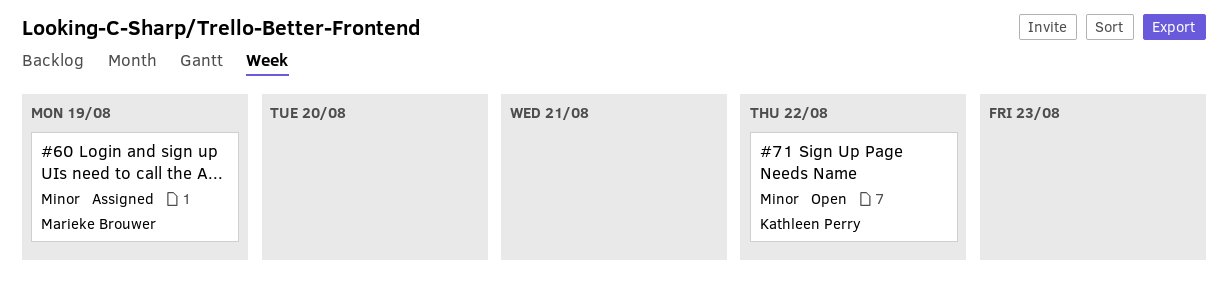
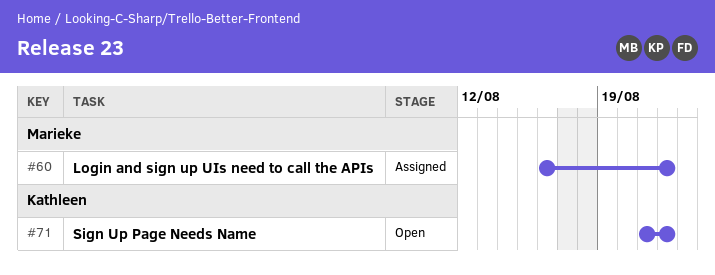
#60, due: Aug 19 -> Aug 22

